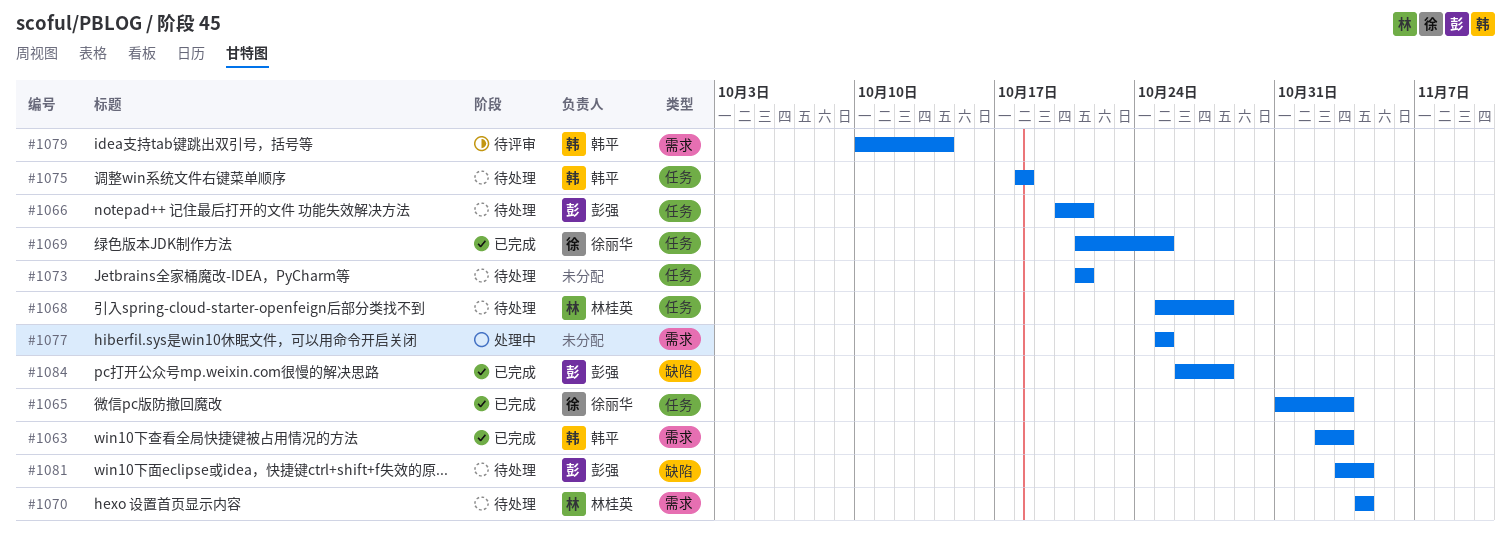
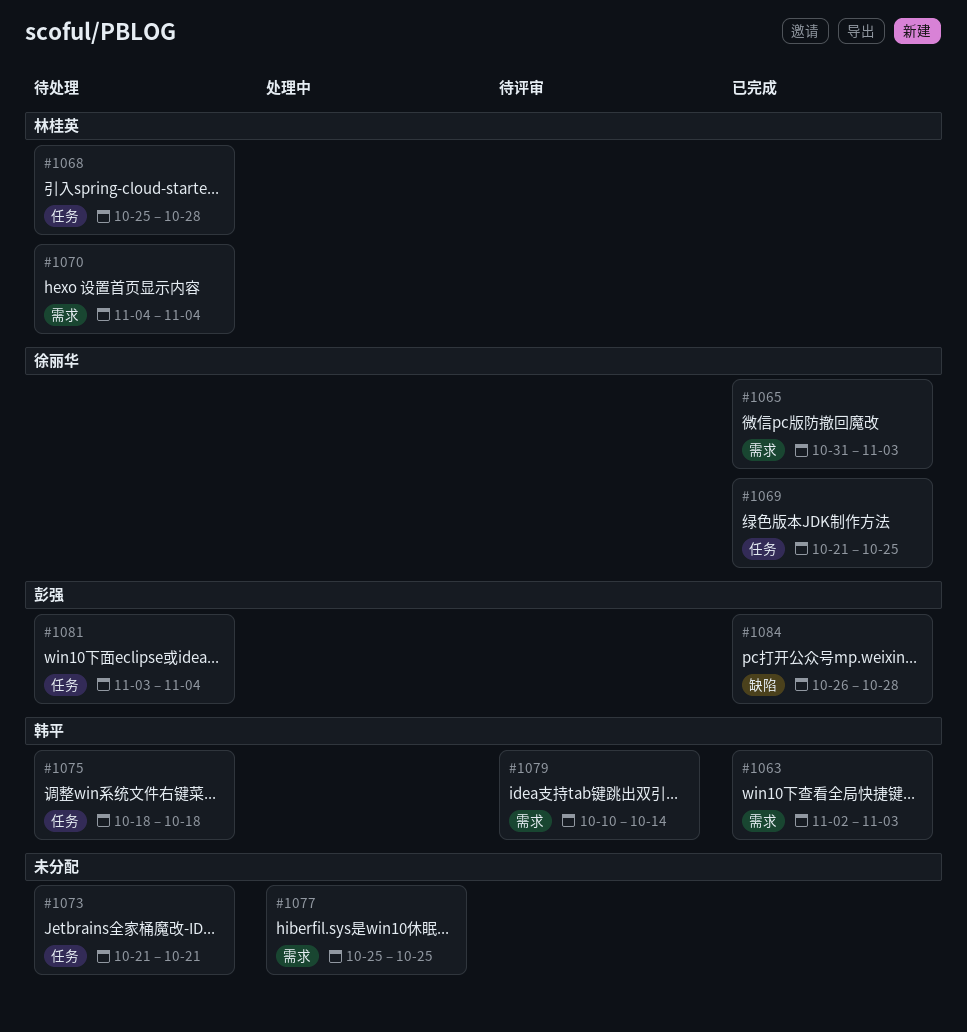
#1065, label: 任务 -> 需求
#1066: present -> none
#1081, label: 缺陷 -> 任务

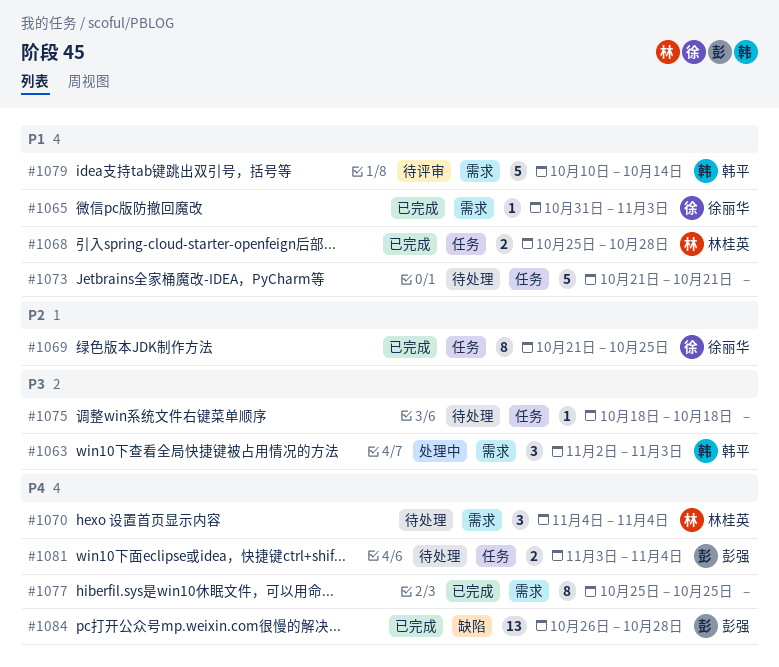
#1063, status: 已完成 -> 处理中
#1068, status: 待处理 -> 已完成
#1075, owner: 韩平 -> none
#1077, status: 处理中 -> 已完成

